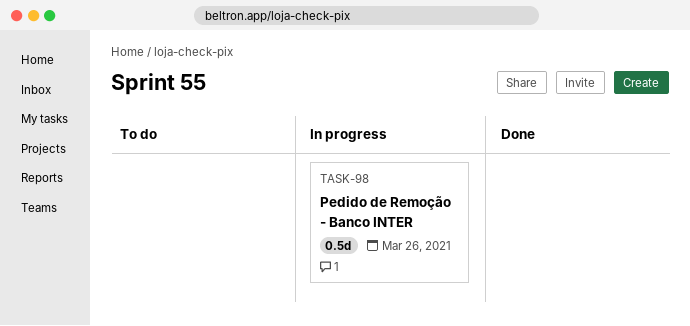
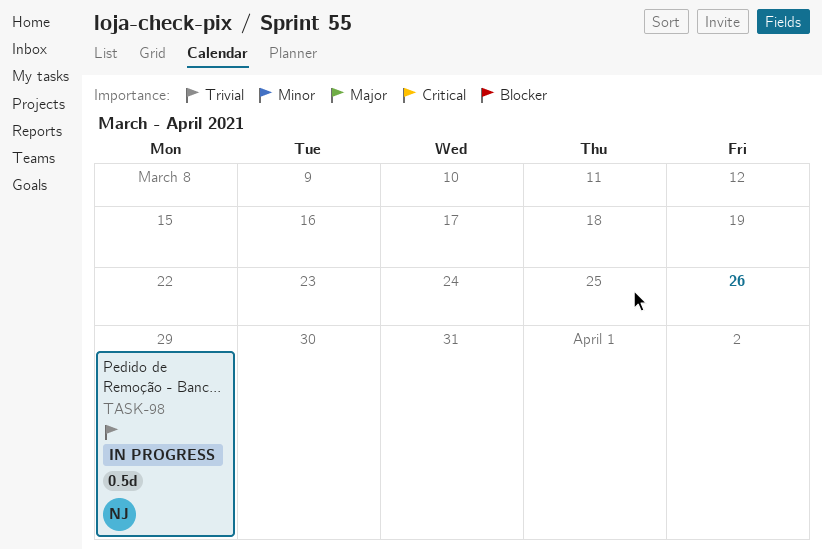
TASK-98, due: Mar 26 -> Mar 29

